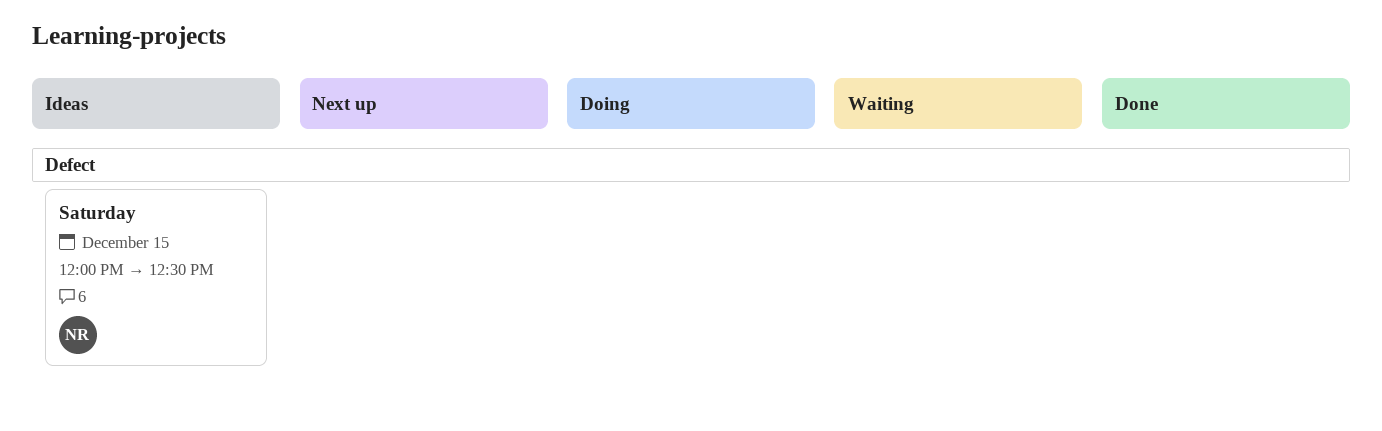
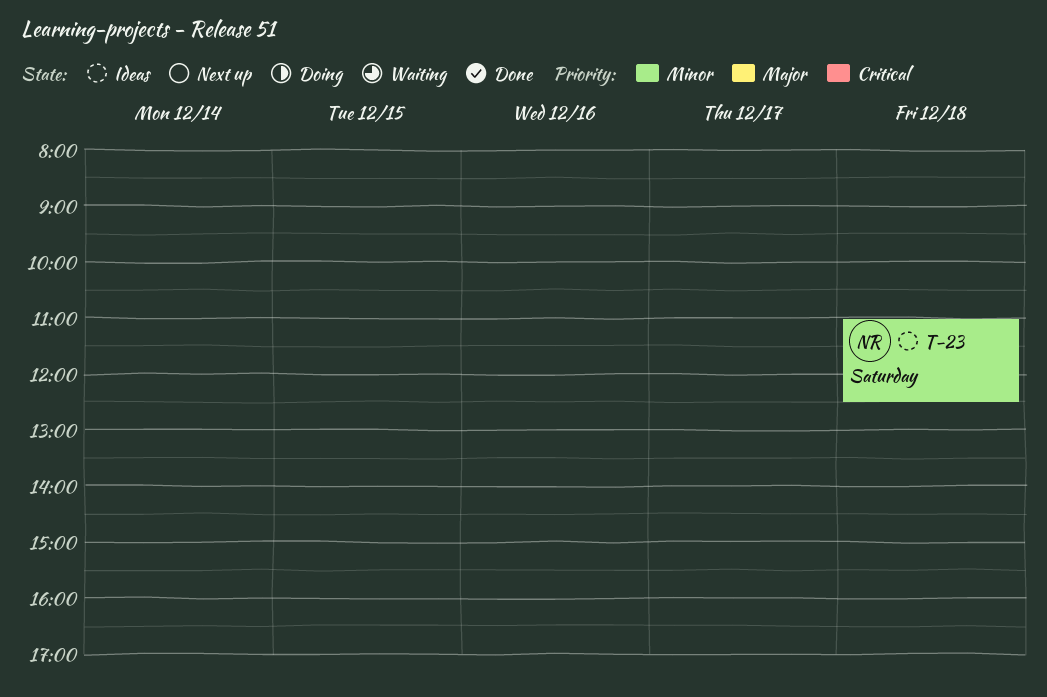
Saturday, day: Dec 15 -> Dec 18
Saturday, begins: 12:00 -> 11:00

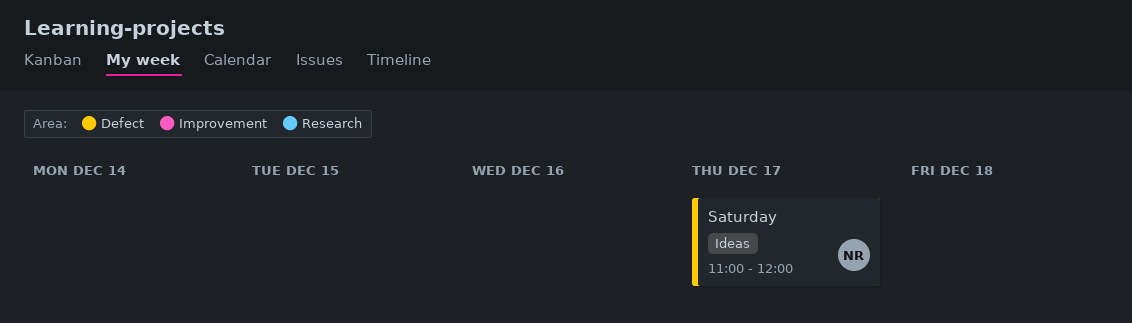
Saturday, day: Dec 18 -> Dec 17
Saturday, ends: 12:30 -> 12:00

